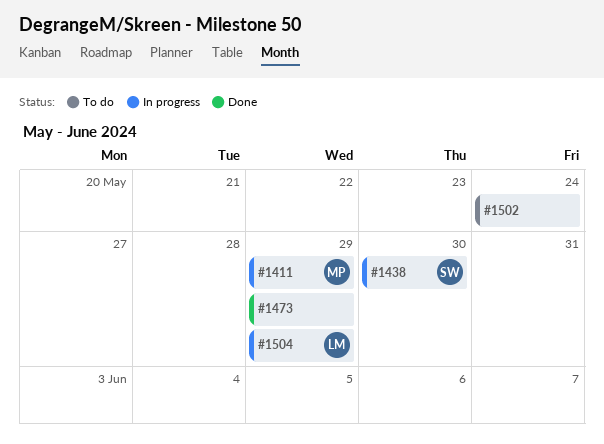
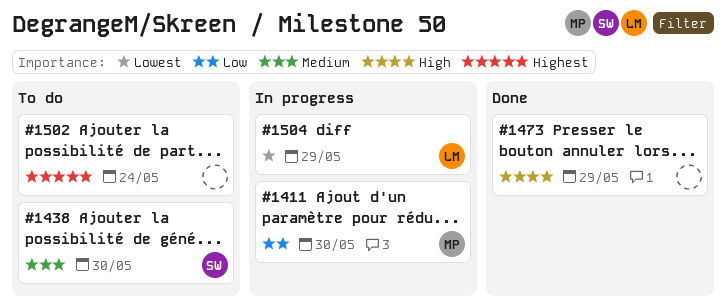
#1411, due: May 29 -> May 30
#1438, status: In progress -> To do

